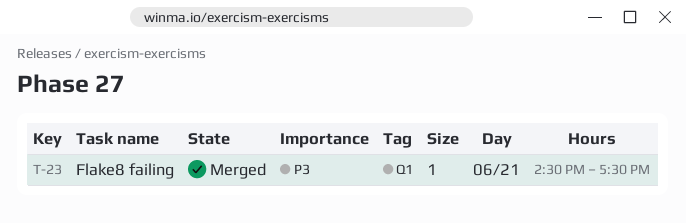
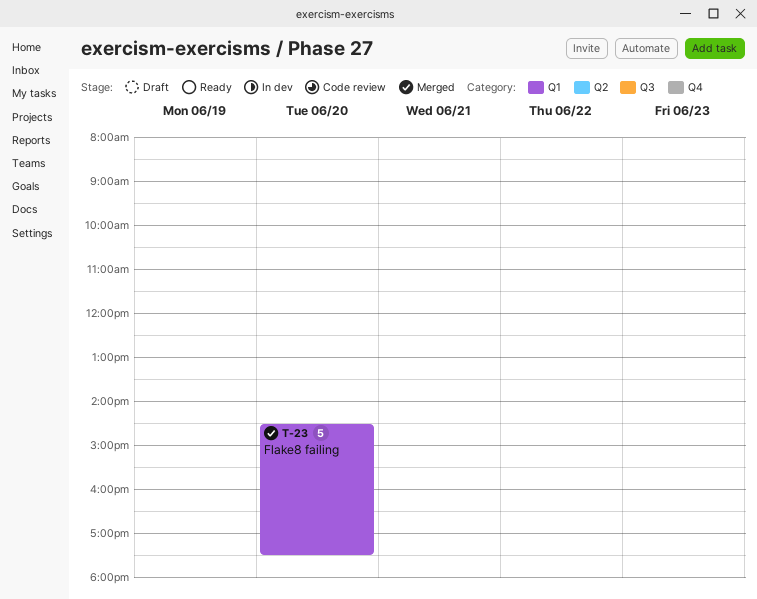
T-23, estimate: 1 -> 5
T-23, day: Jun 21 -> Jun 20

